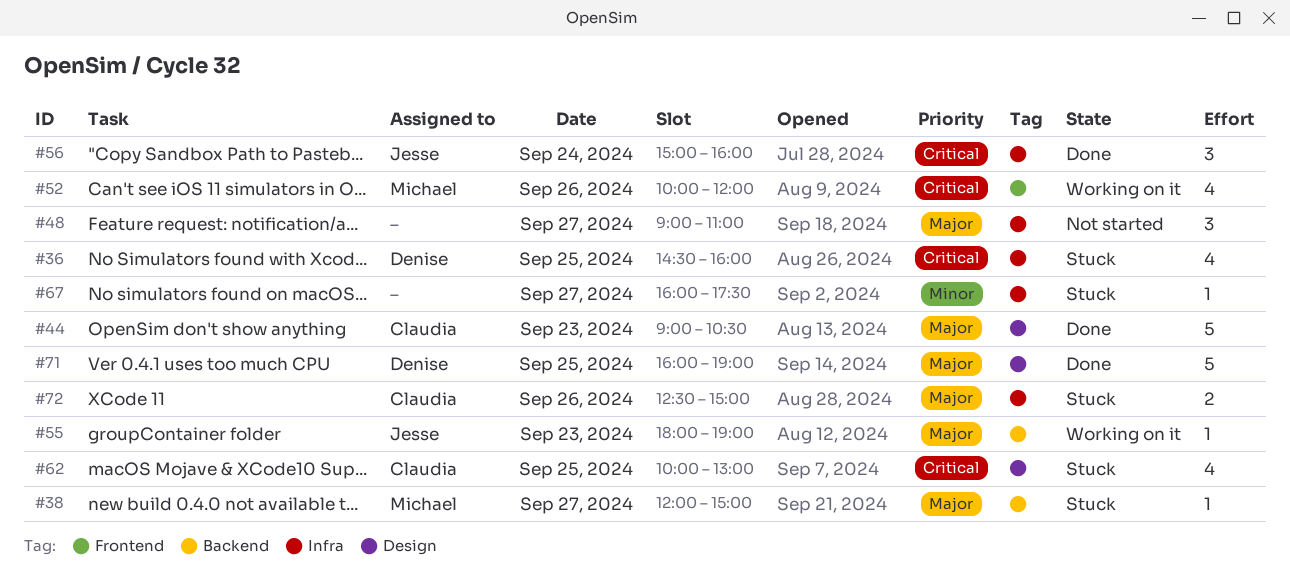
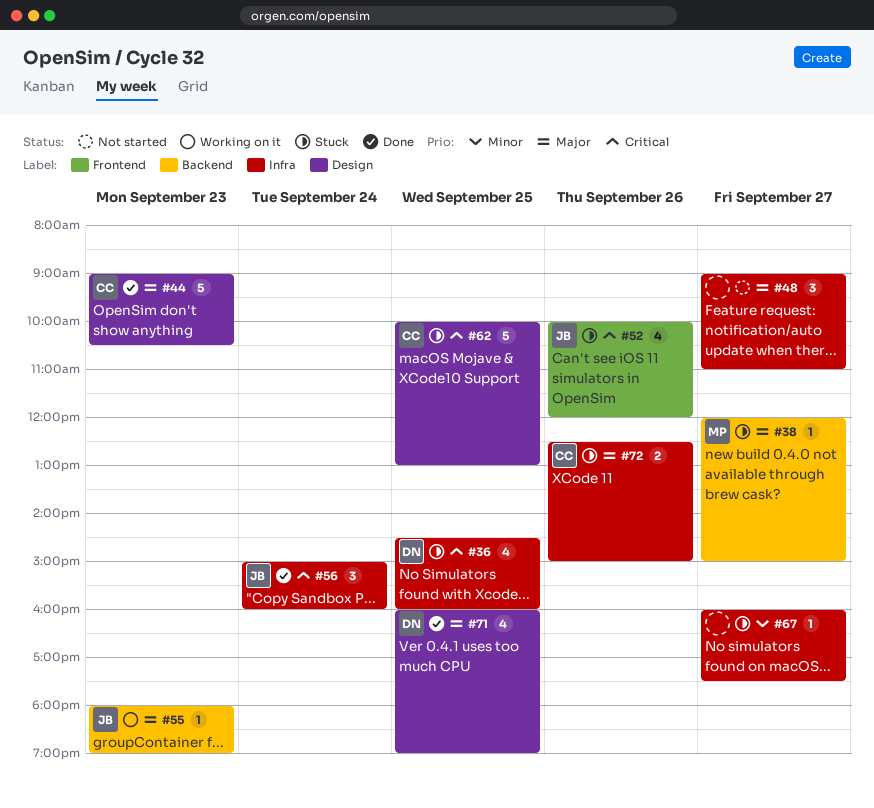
#52, status: Working on it -> Stuck
#52, owner: Michael -> Jesse
#62, estimate: 4 -> 5
#71, estimate: 5 -> 4

